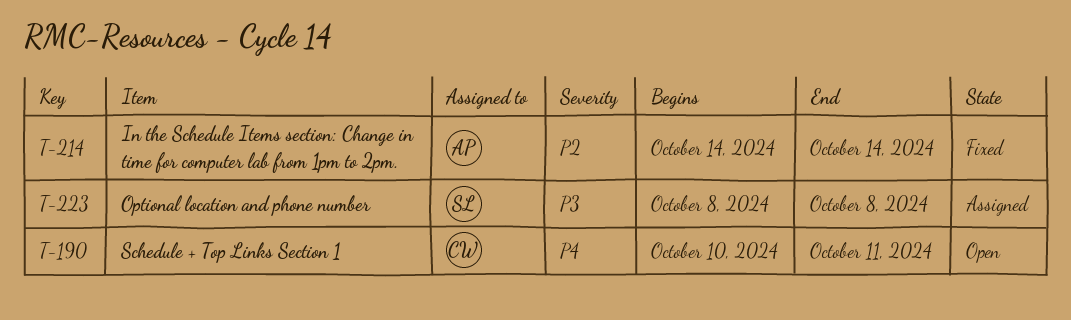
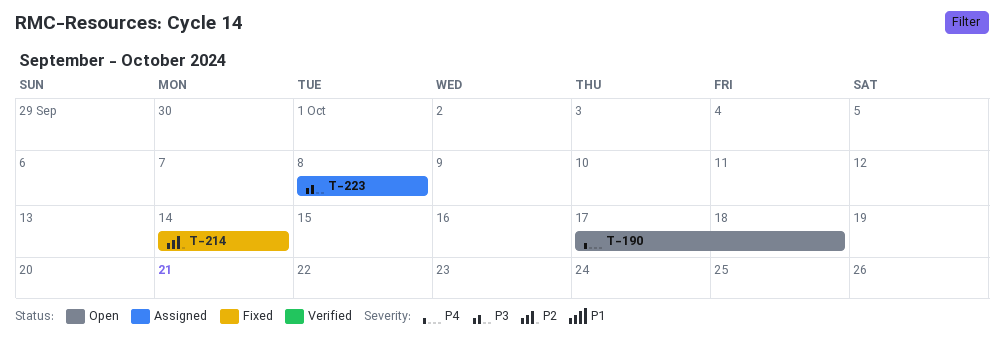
T-190, start: Oct 10 -> Oct 17
T-190, due: Oct 11 -> Oct 18

